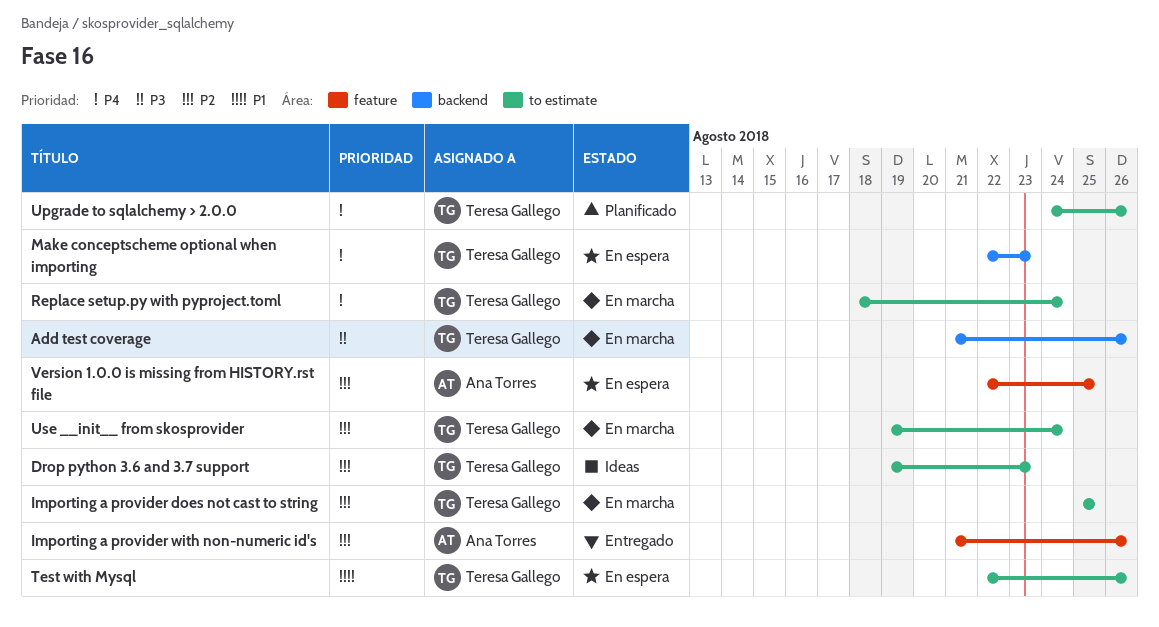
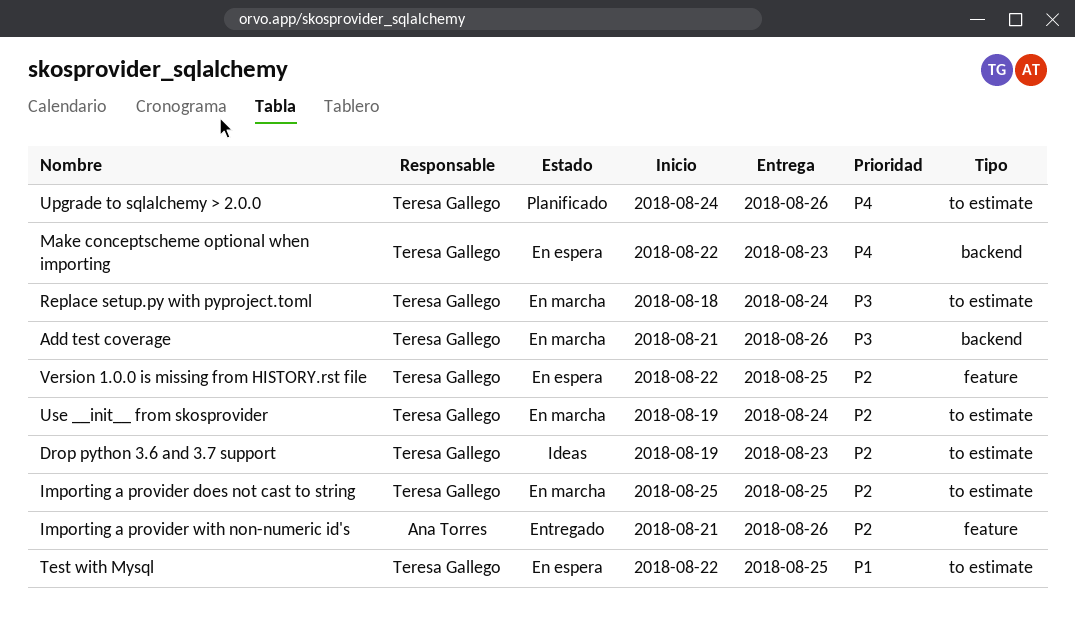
Replace setup.py with pyproject.toml, priority: P4 -> P3
Test with Mysql, due: Aug 26 -> Aug 25
Version 1.0.0 is missing from HISTORY.rst file, owner: Ana Torres -> Teresa Gallego

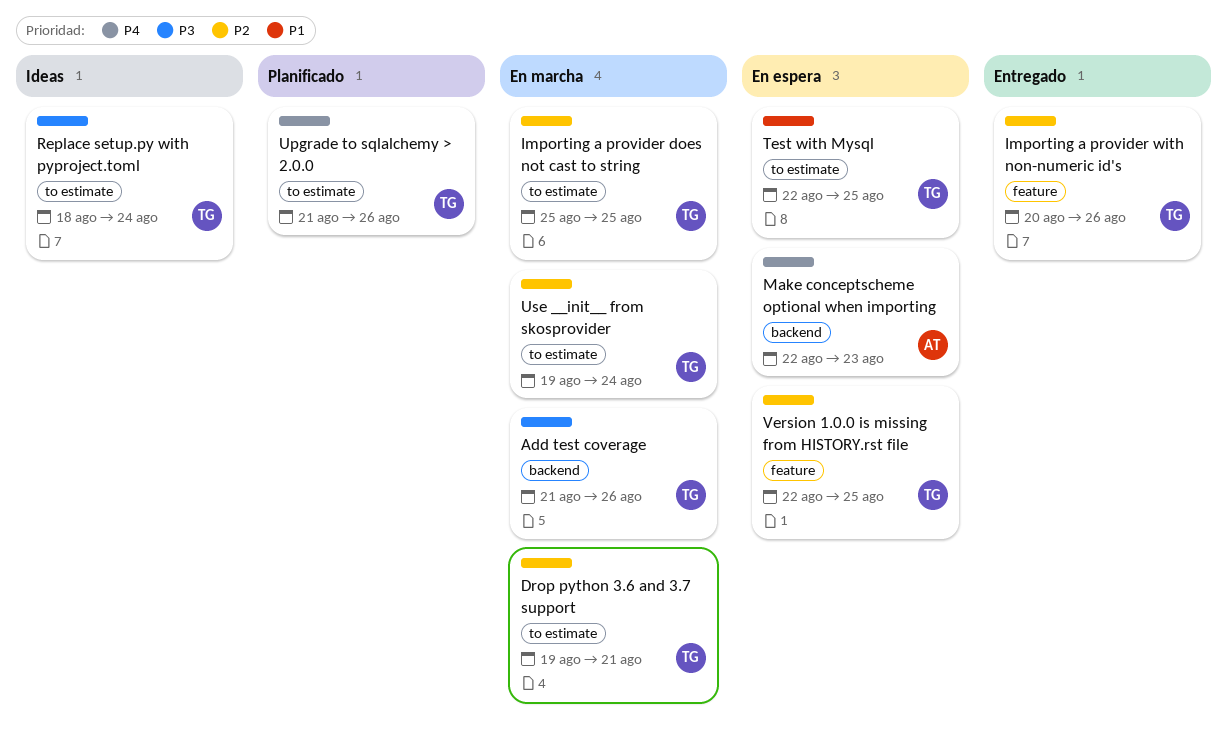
Drop python 3.6 and 3.7 support, status: Ideas -> En marcha
Drop python 3.6 and 3.7 support, due: Aug 23 -> Aug 21
Importing a provider with non-numeric id's, owner: Ana Torres -> Teresa Gallego
Importing a provider with non-numeric id's, start: Aug 21 -> Aug 20
Make conceptscheme optional when importing, owner: Teresa Gallego -> Ana Torres
Replace setup.py with pyproject.toml, status: En marcha -> Ideas
Upgrade to sqlalchemy > 2.0.0, start: Aug 24 -> Aug 21

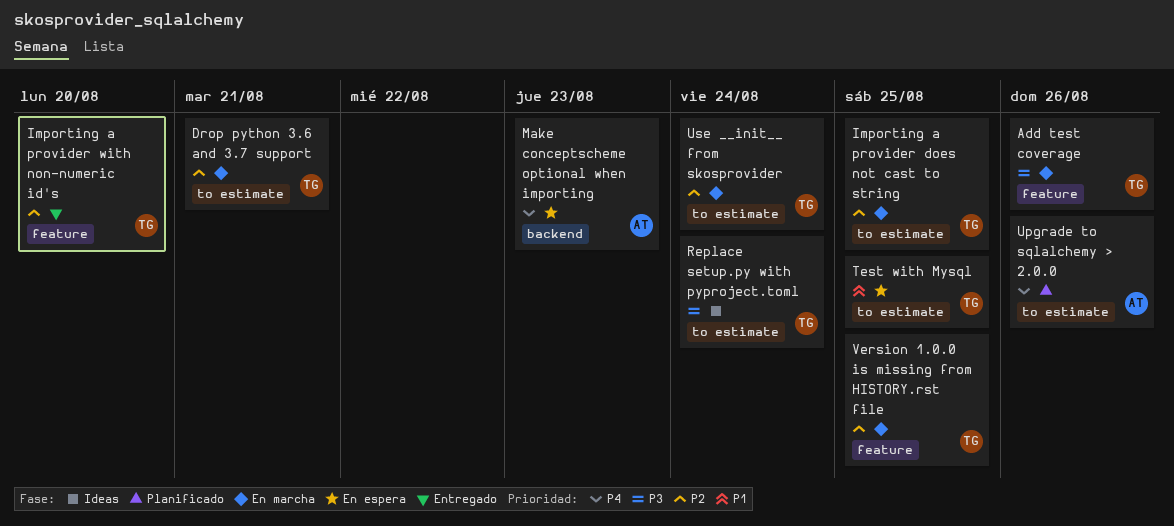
Add test coverage, label: backend -> feature
Importing a provider with non-numeric id's, due: Aug 26 -> Aug 20
Upgrade to sqlalchemy > 2.0.0, owner: TG -> AT
Version 1.0.0 is missing from HISTORY.rst file, status: En espera -> En marcha

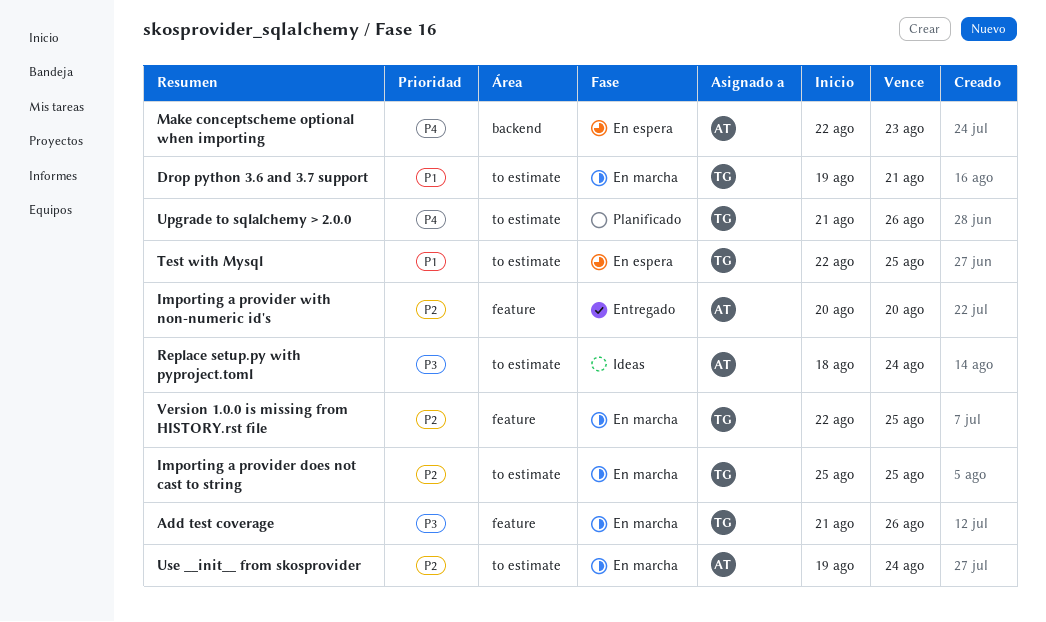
Drop python 3.6 and 3.7 support, priority: P2 -> P1
Importing a provider with non-numeric id's, owner: TG -> AT
Replace setup.py with pyproject.toml, owner: TG -> AT
Upgrade to sqlalchemy > 2.0.0, owner: AT -> TG
Use __init__ from skosprovider, owner: TG -> AT

